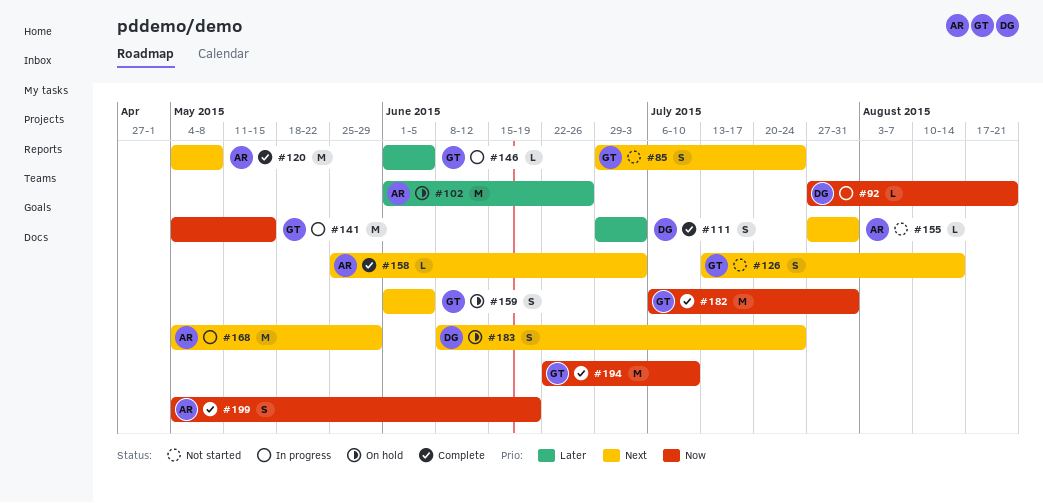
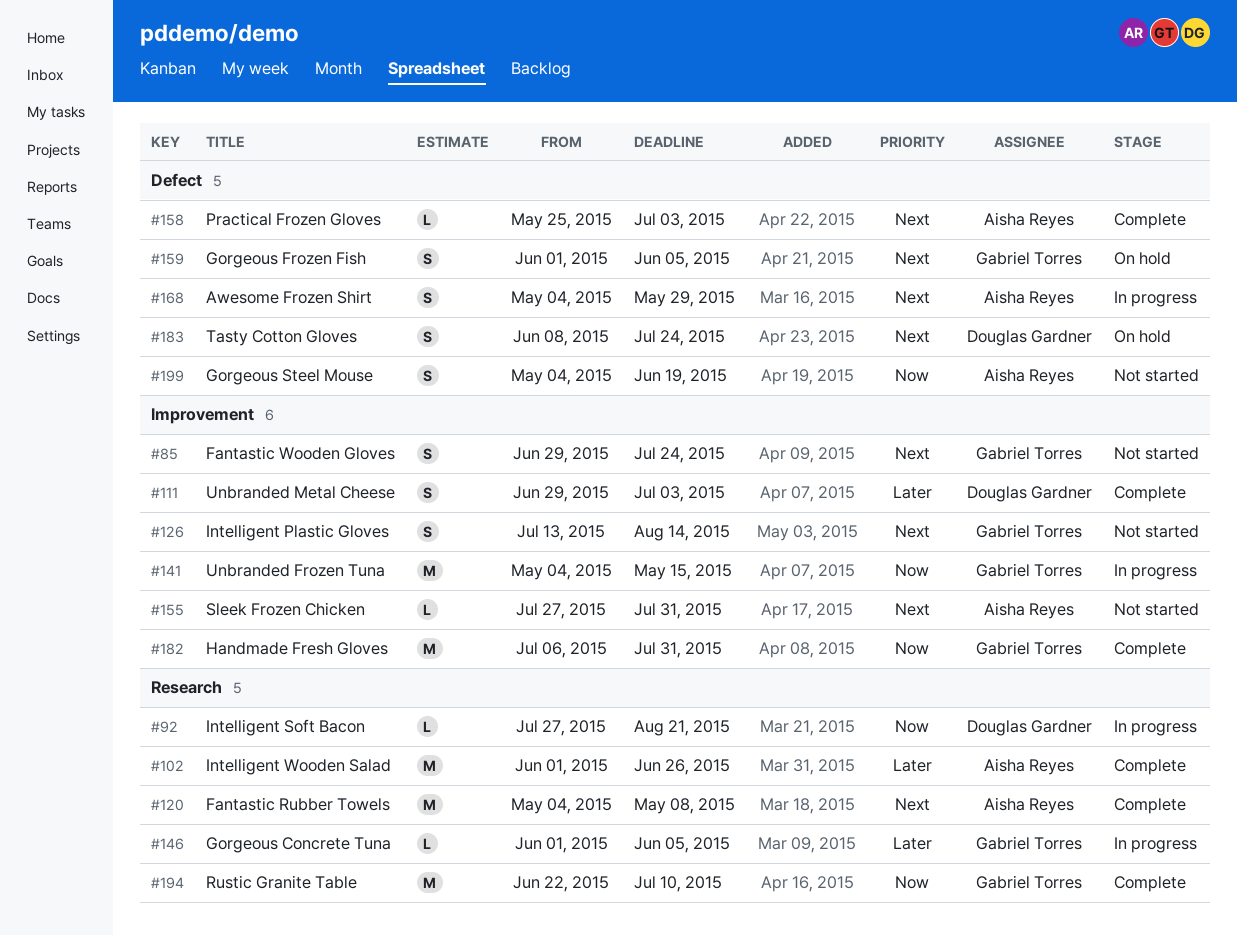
#102, status: On hold -> Complete
#168, estimate: M -> S
#199, status: Complete -> Not started

